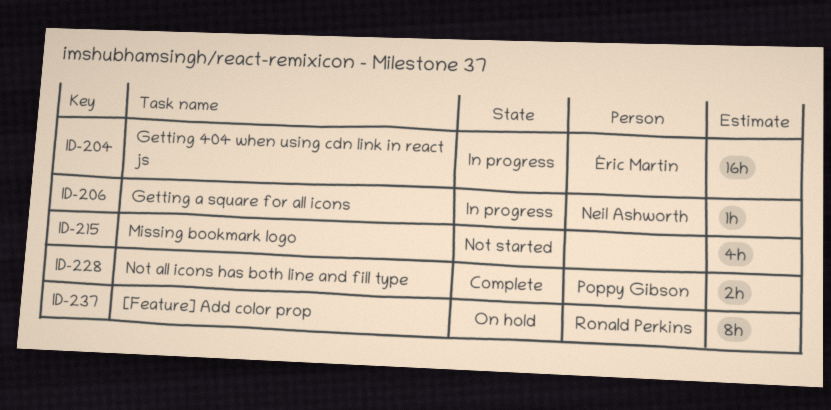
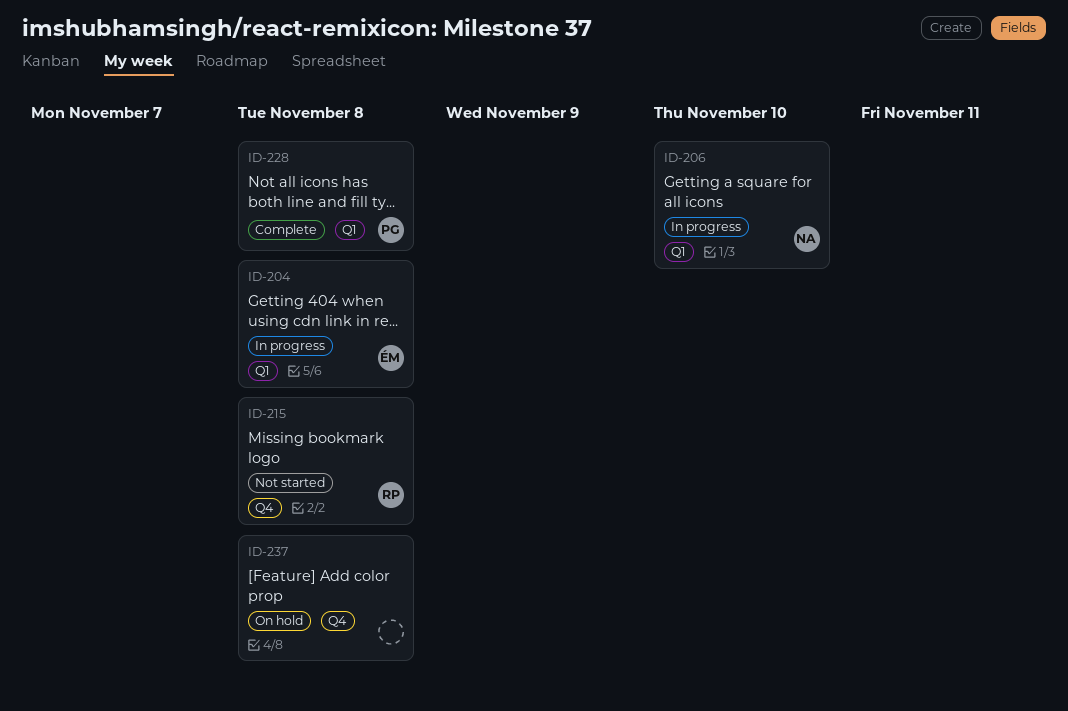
ID-215, owner: none -> Ronald Perkins
ID-237, owner: Ronald Perkins -> none

